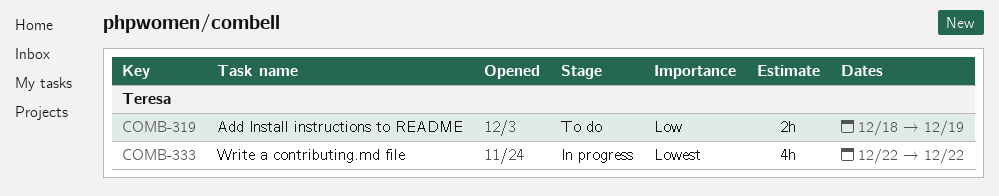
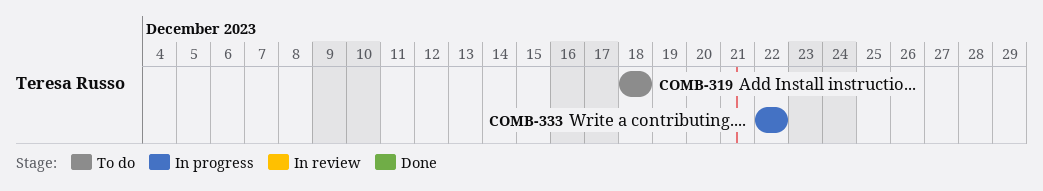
COMB-319, due: Dec 19 -> Dec 18

